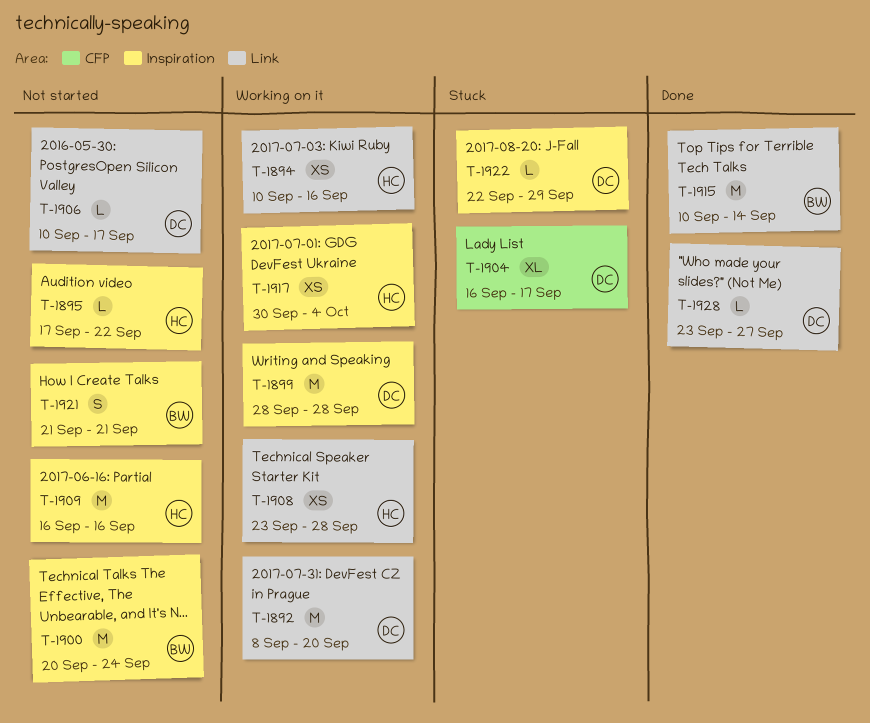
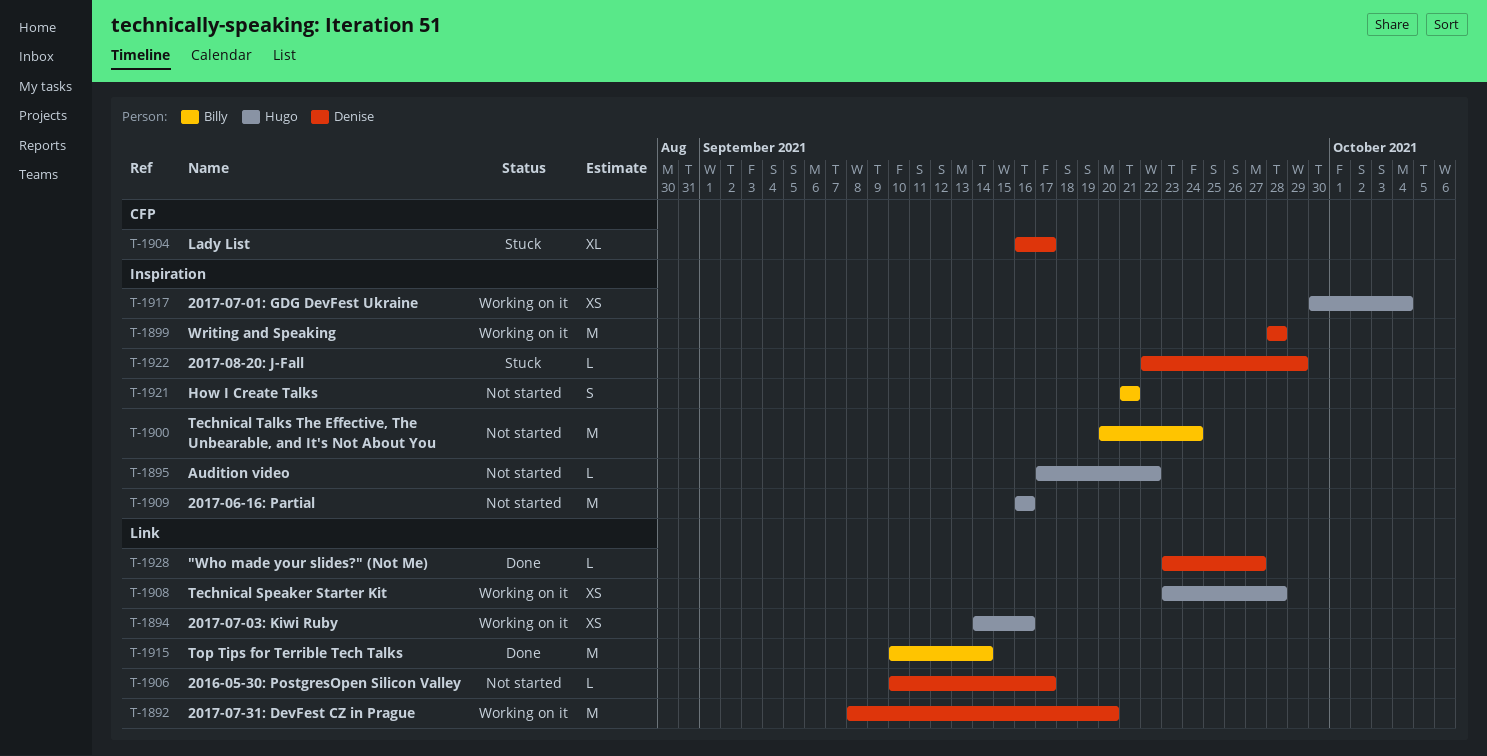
T-1894, start: Sep 10 -> Sep 14

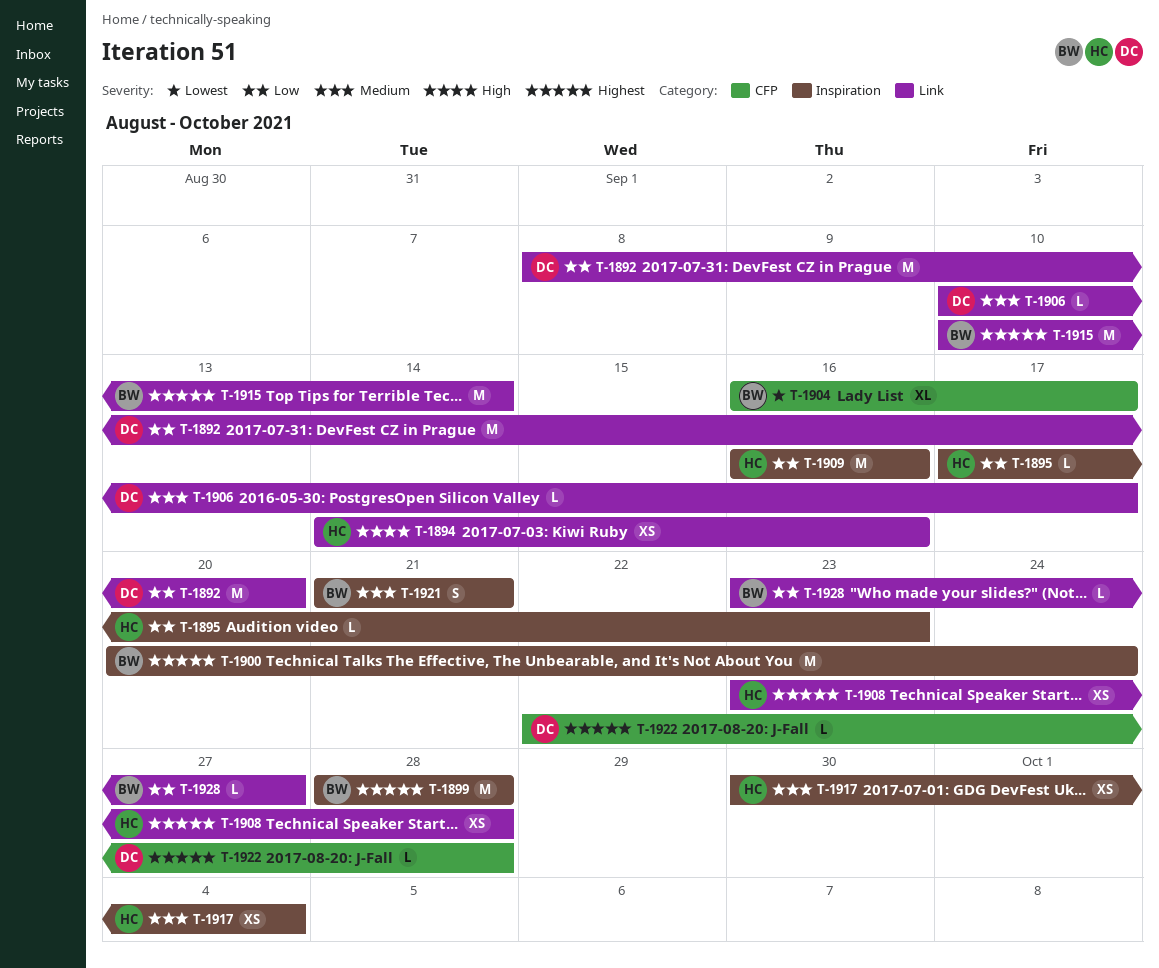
T-1895, due: Sep 22 -> Sep 23
T-1899, owner: Denise -> Billy
T-1904, owner: Denise -> Billy
T-1922, label: Inspiration -> CFP
T-1922, due: Sep 29 -> Sep 28
T-1928, owner: Denise -> Billy

